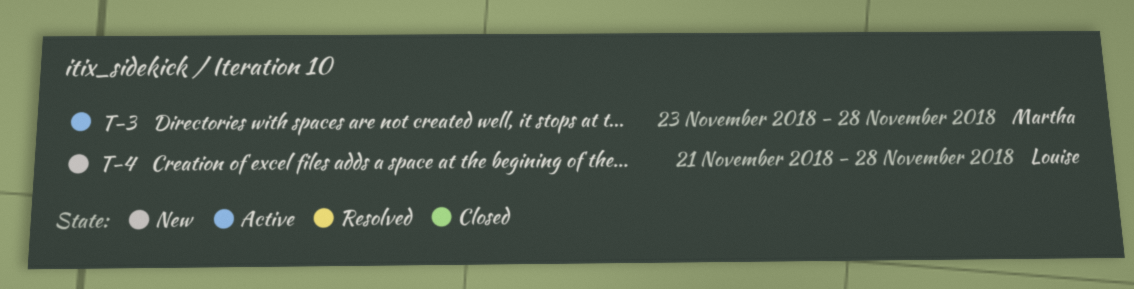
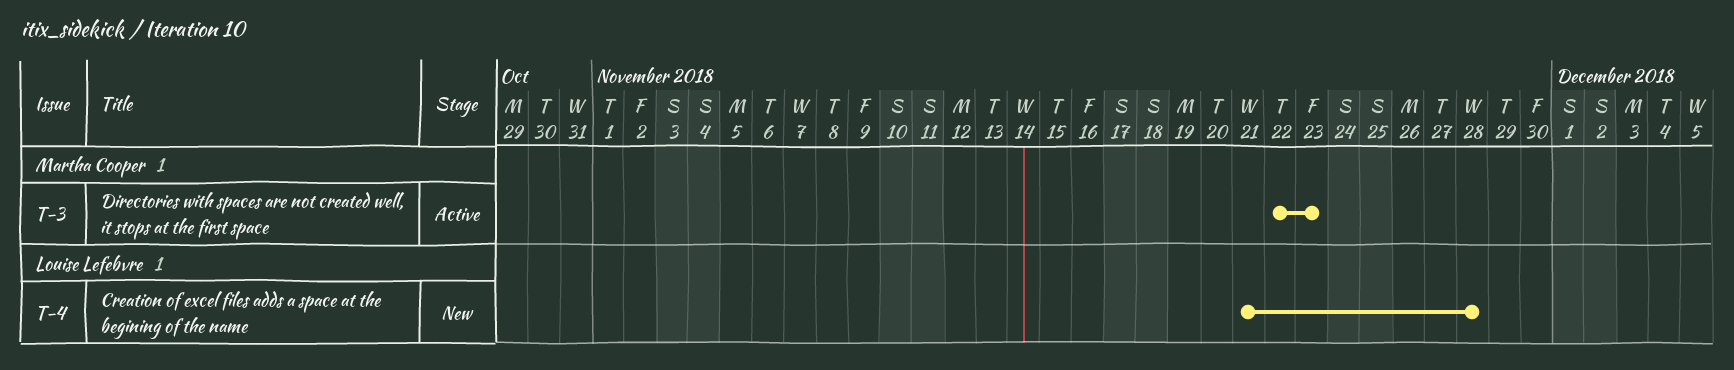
T-3, start: Nov 23 -> Nov 22
T-3, due: Nov 28 -> Nov 23

